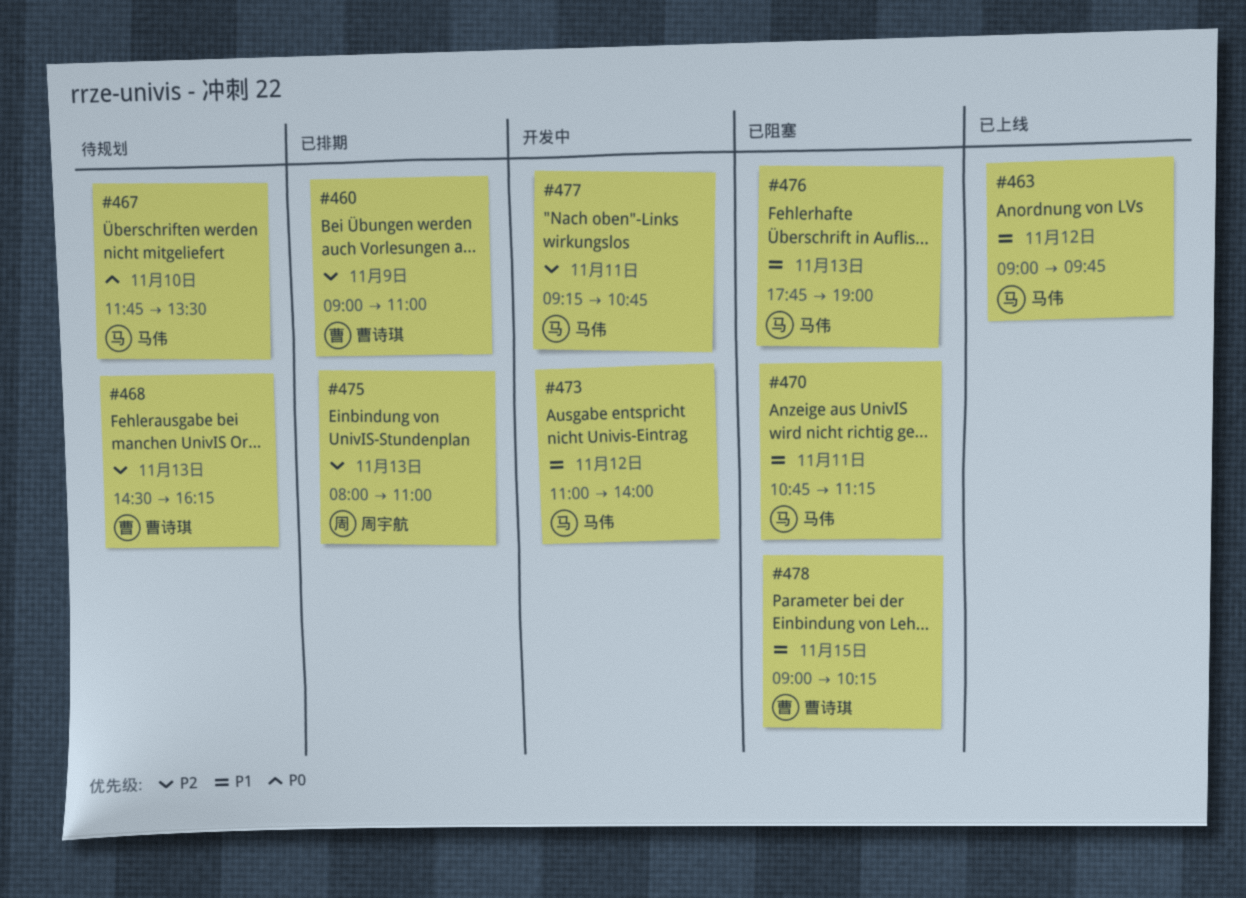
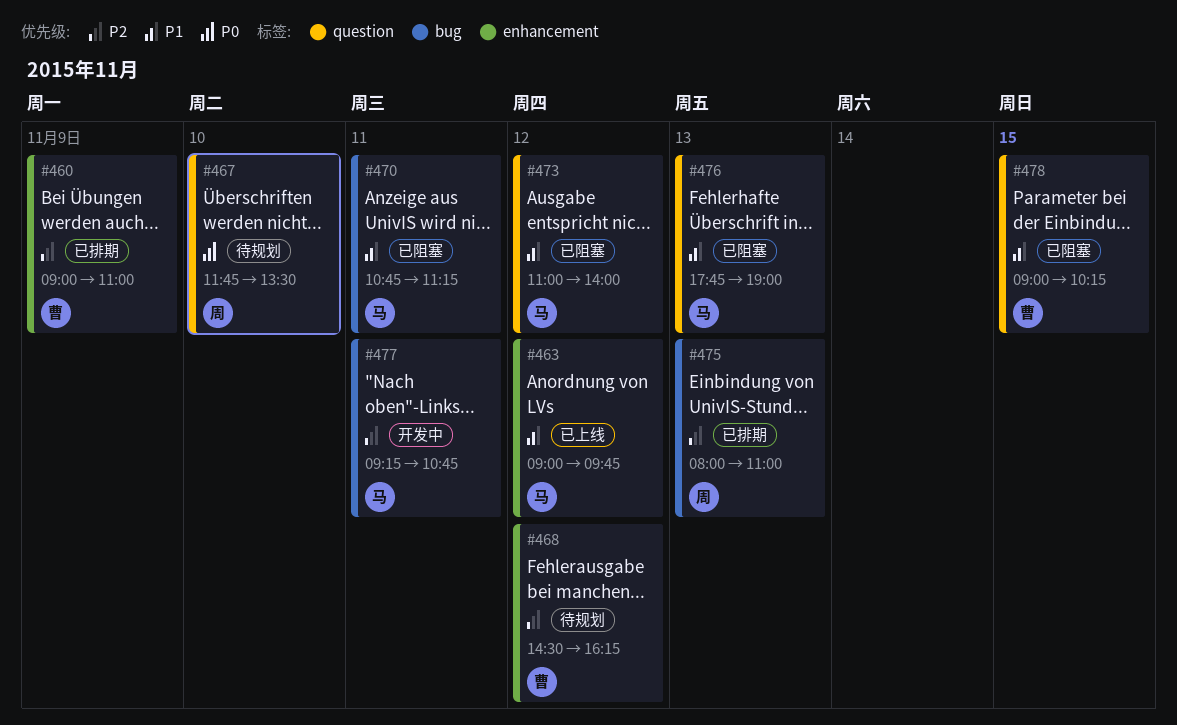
#467, owner: 马伟 -> 周宇航
#468, day: Nov 13 -> Nov 12
#473, status: 开发中 -> 已阻塞

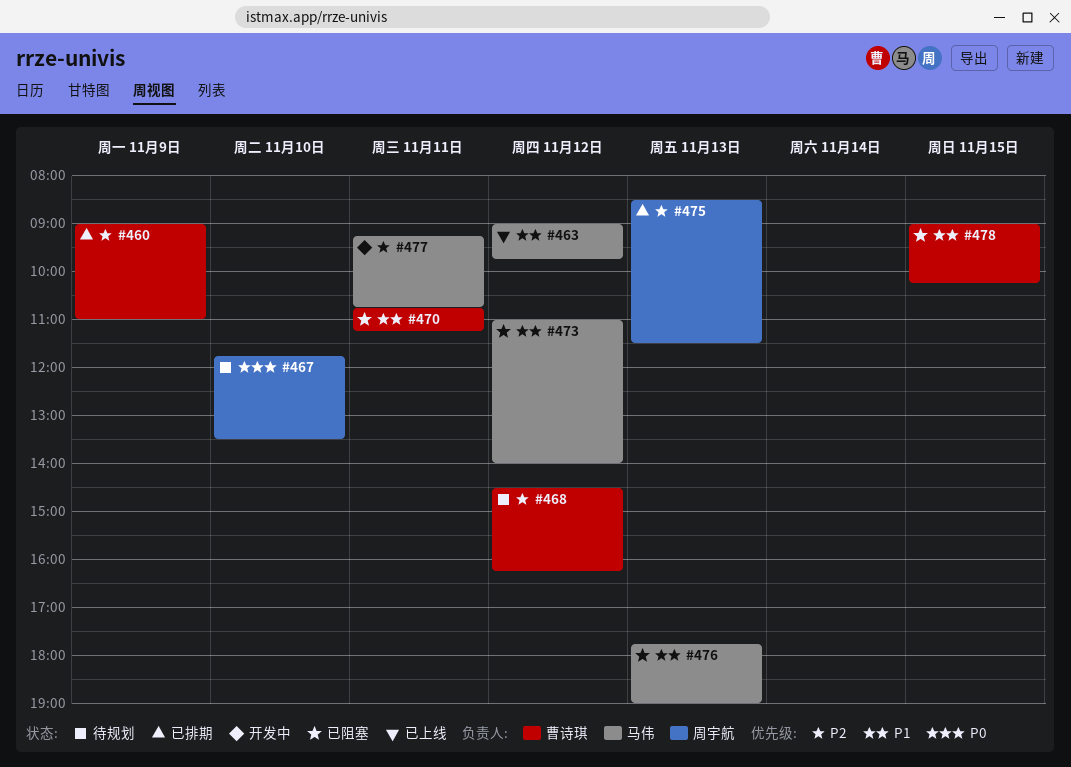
#470, owner: 马伟 -> 曹诗琪
#475, begins: 08:00 -> 08:30
#475, ends: 11:00 -> 11:30

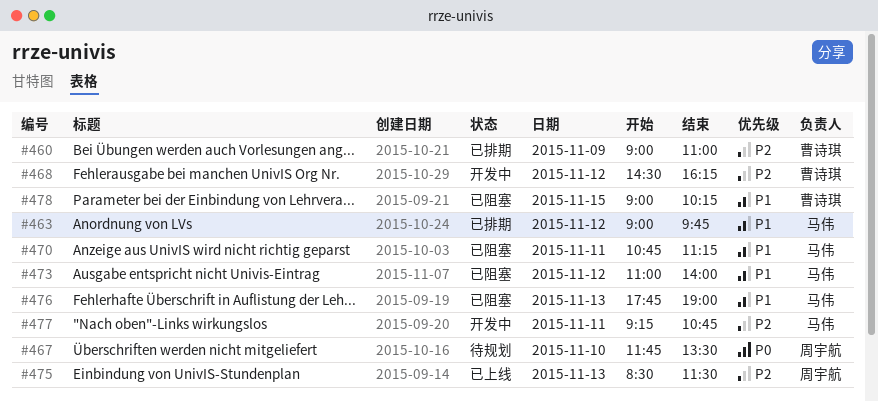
#463, status: 已上线 -> 已排期
#468, status: 待规划 -> 开发中
#470, owner: 曹诗琪 -> 马伟
#475, status: 已排期 -> 已上线

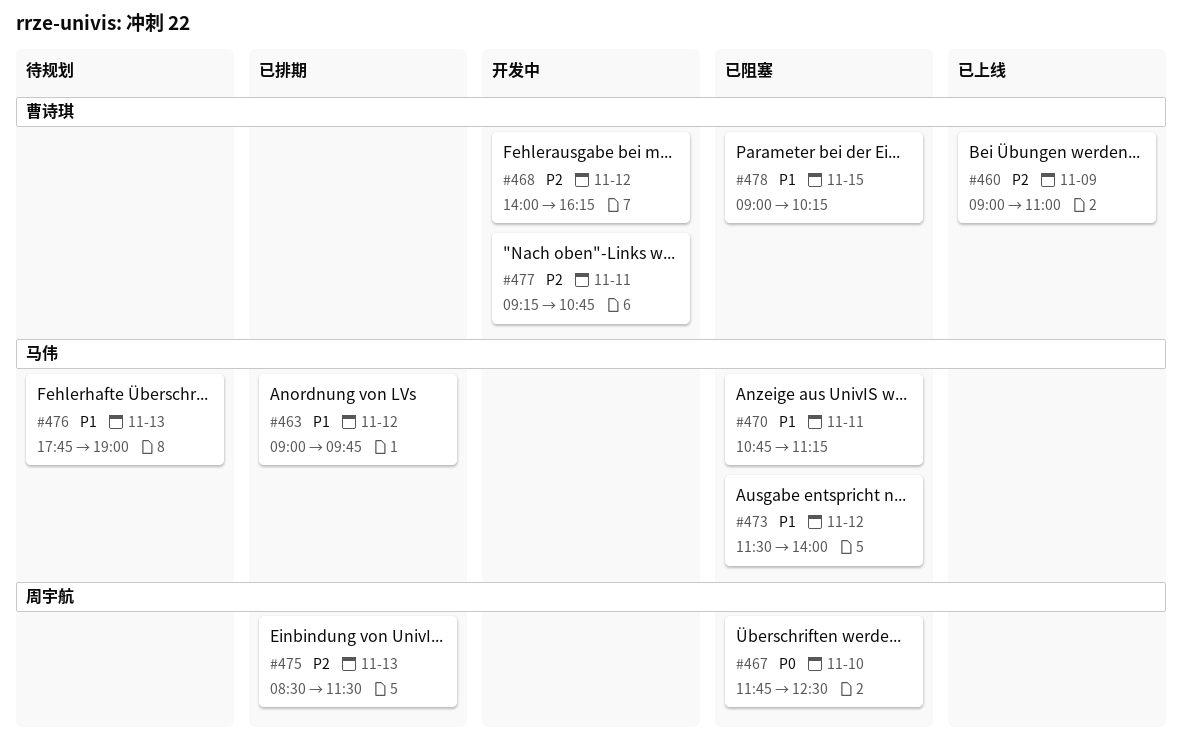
#460, status: 已排期 -> 已上线
#467, status: 待规划 -> 已阻塞
#467, ends: 13:30 -> 12:30
#468, begins: 14:30 -> 14:00
#473, begins: 11:00 -> 11:30
#475, status: 已上线 -> 已排期
#476, status: 已阻塞 -> 待规划
#477, owner: 马伟 -> 曹诗琪

